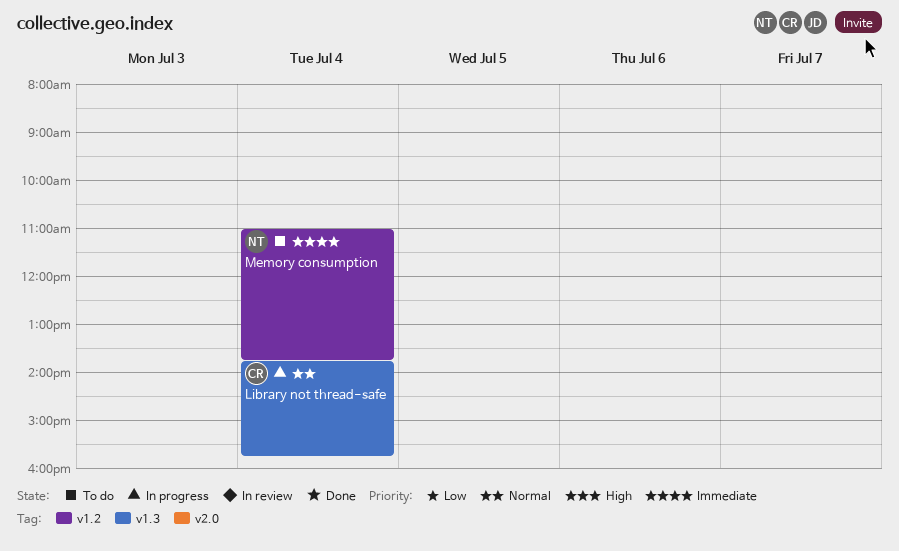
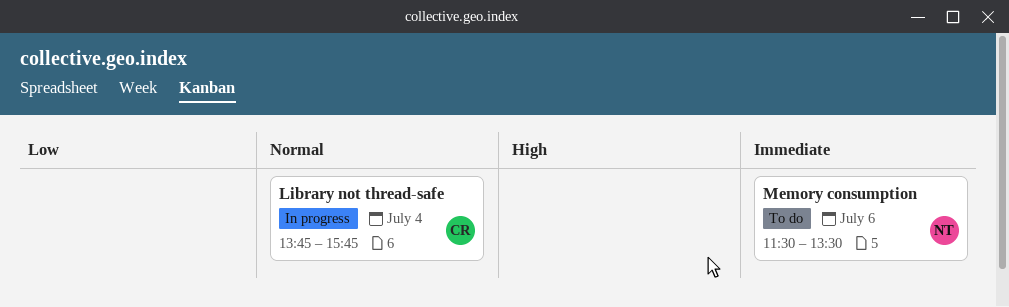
Memory consumption, day: Jul 4 -> Jul 6
Memory consumption, begins: 11:00 -> 11:30
Memory consumption, ends: 13:45 -> 13:30

